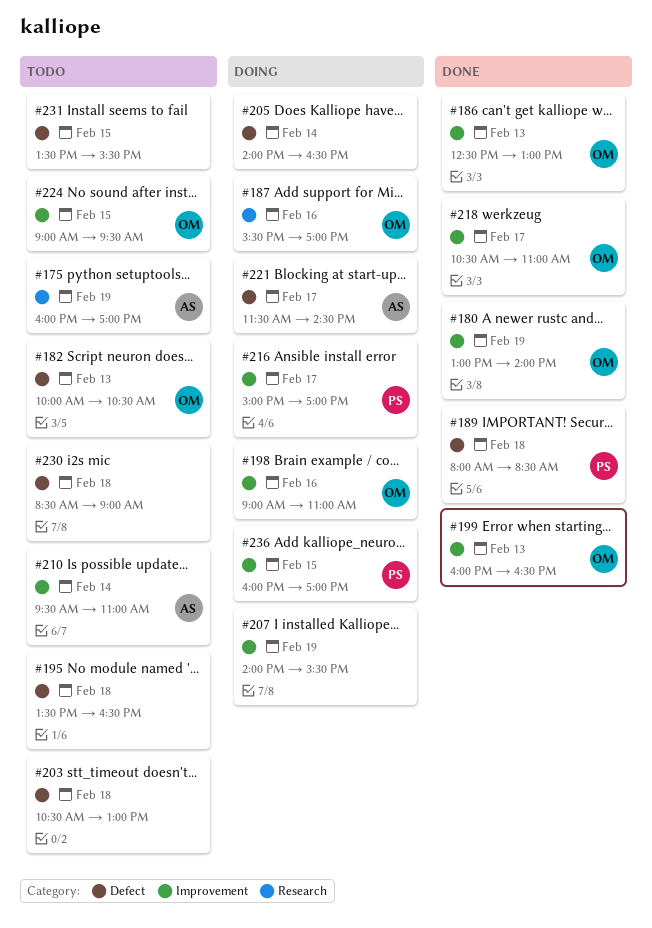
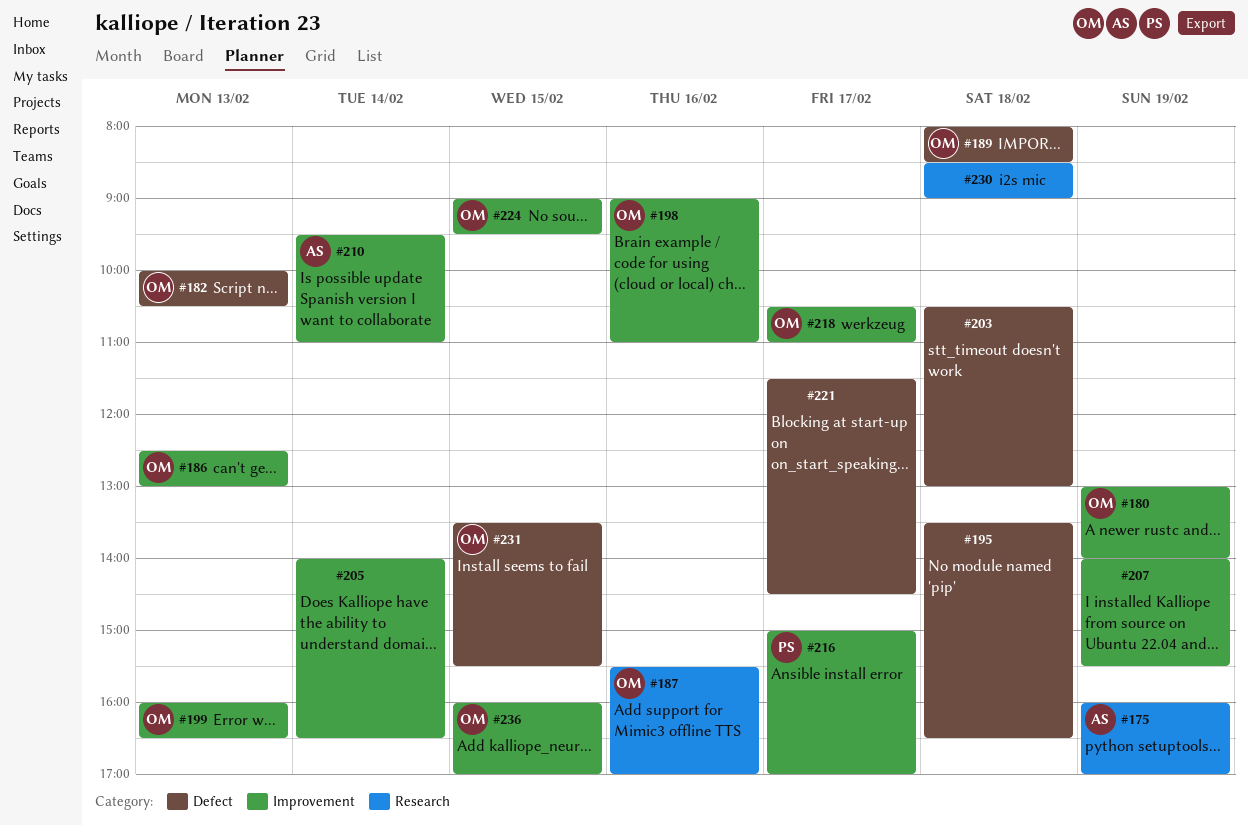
#189, owner: PS -> OM
#205, label: Defect -> Improvement
#221, owner: AS -> none
#230, label: Defect -> Research
#231, owner: none -> OM
#236, owner: PS -> OM

